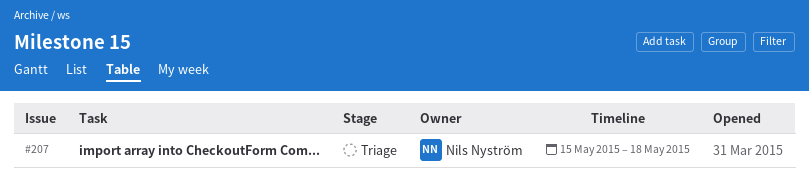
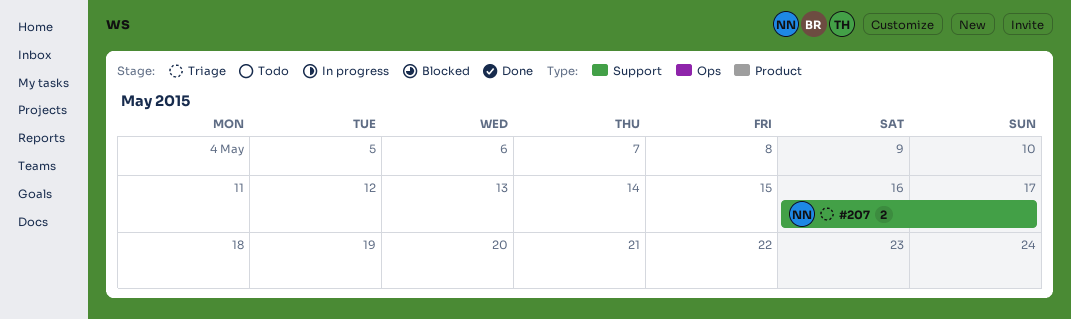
#207, start: May 15 -> May 16
#207, due: May 18 -> May 17

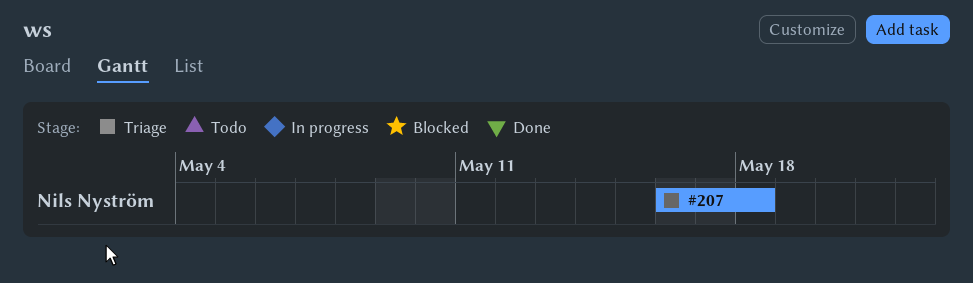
#207, due: May 17 -> May 18

